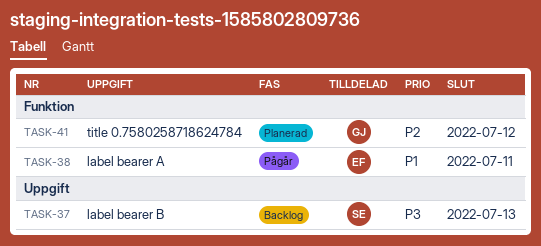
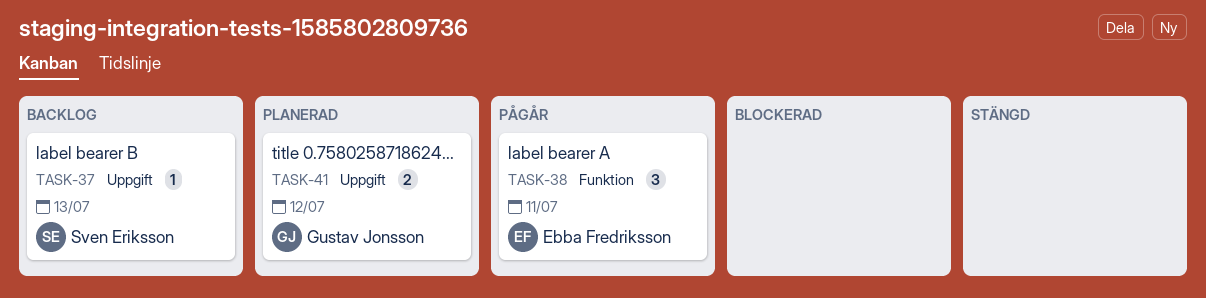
TASK-41, label: Funktion -> Uppgift

